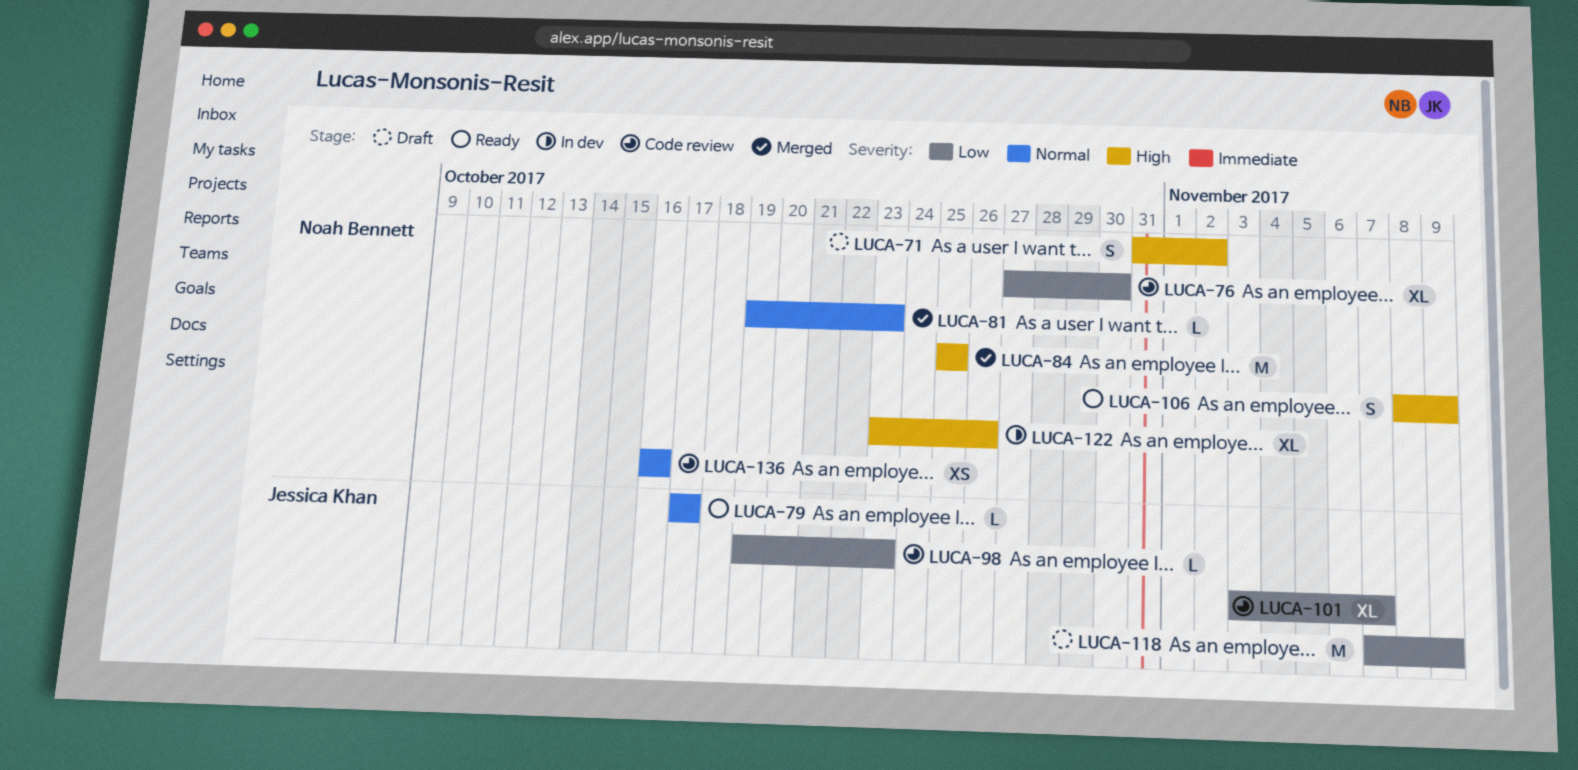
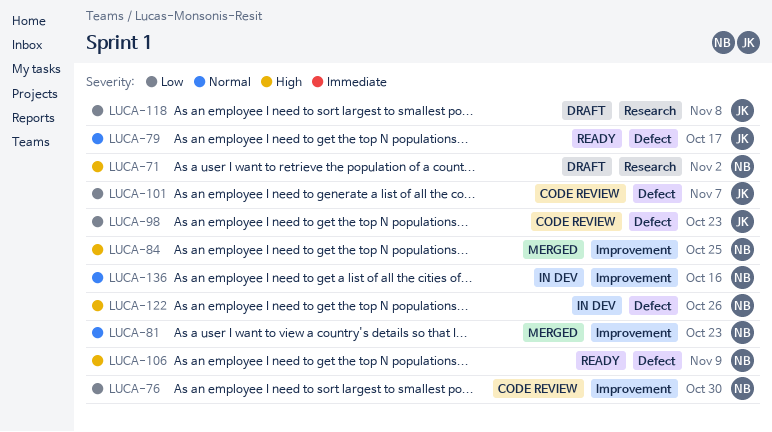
LUCA-118, due: Nov 9 -> Nov 8
LUCA-136, status: Code review -> In dev

